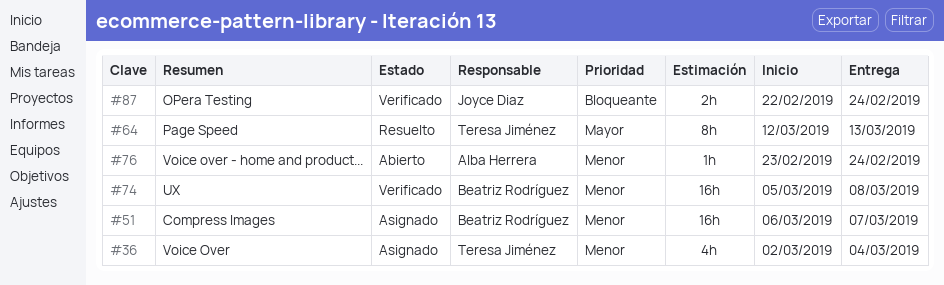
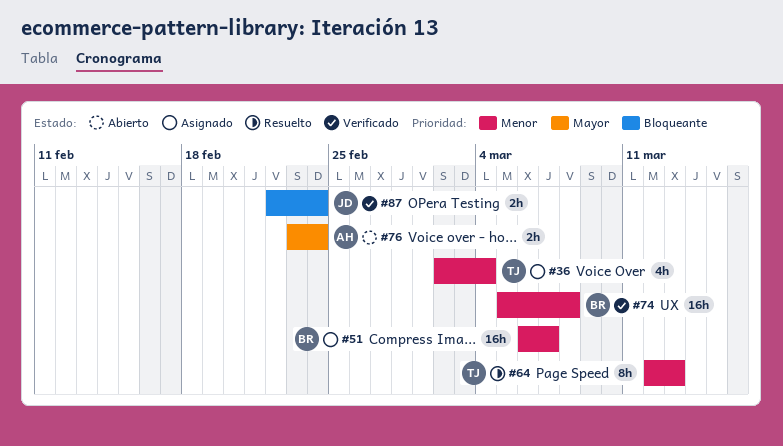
#64, priority: Mayor -> Menor
#76, priority: Menor -> Mayor
#76, estimate: 1h -> 2h

